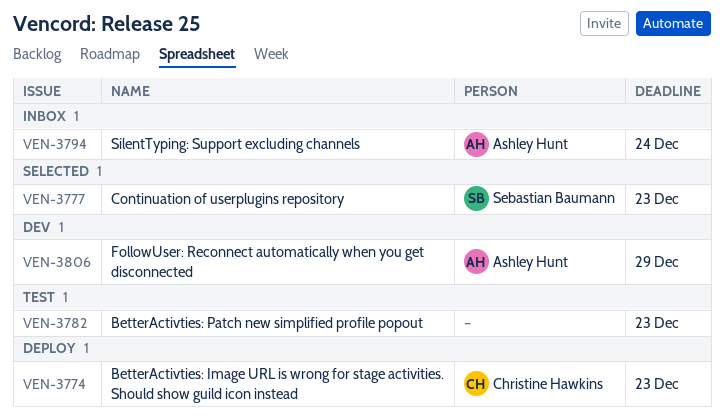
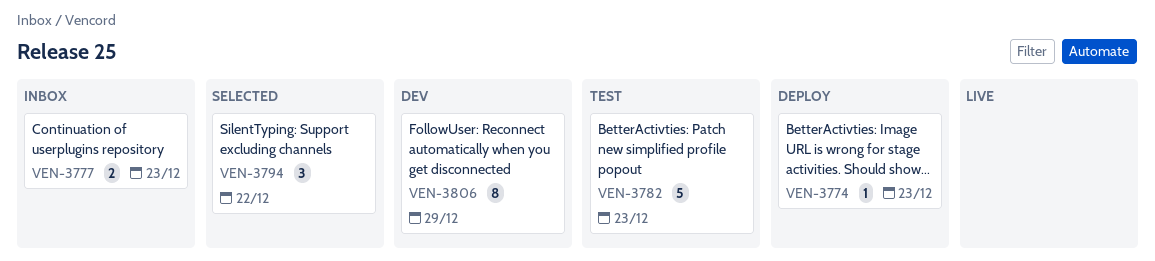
VEN-3777, status: Selected -> Inbox
VEN-3794, status: Inbox -> Selected
VEN-3794, due: Dec 24 -> Dec 22

